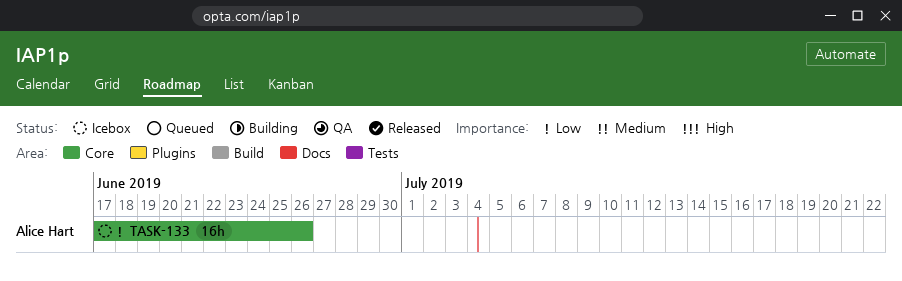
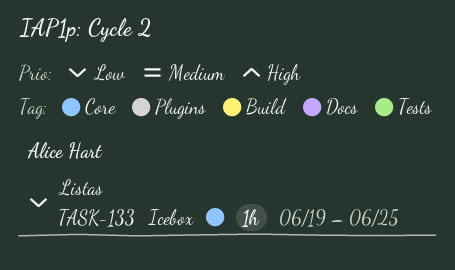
TASK-133, estimate: 16h -> 1h
TASK-133, start: Jun 17 -> Jun 19
TASK-133, due: Jun 26 -> Jun 25

